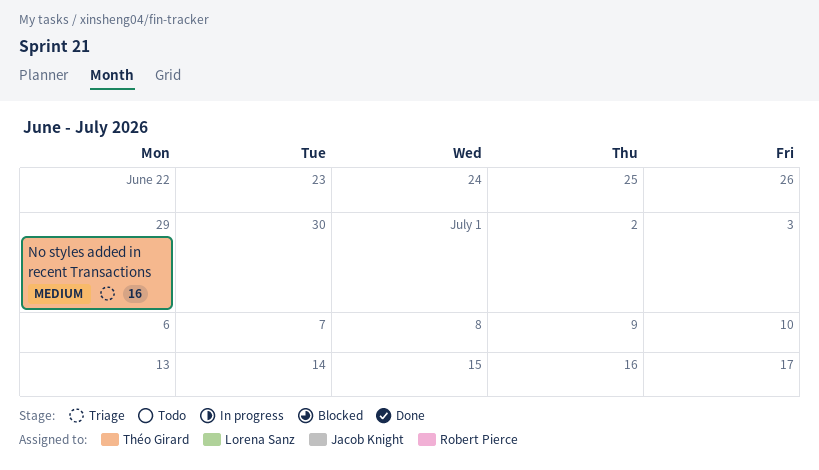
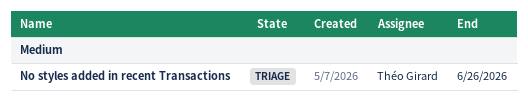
No styles added in recent Transactions, due: Jun 29 -> Jun 26

